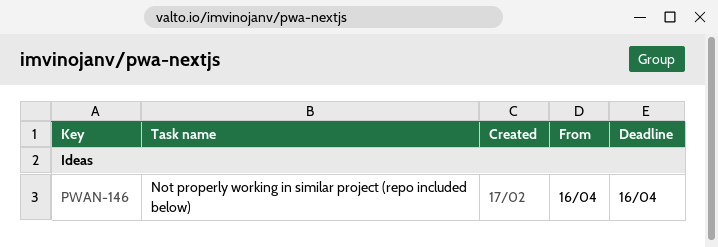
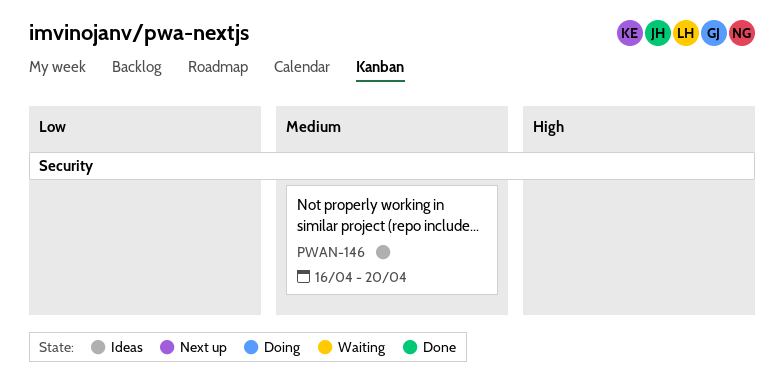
PWAN-146, due: Apr 16 -> Apr 20

